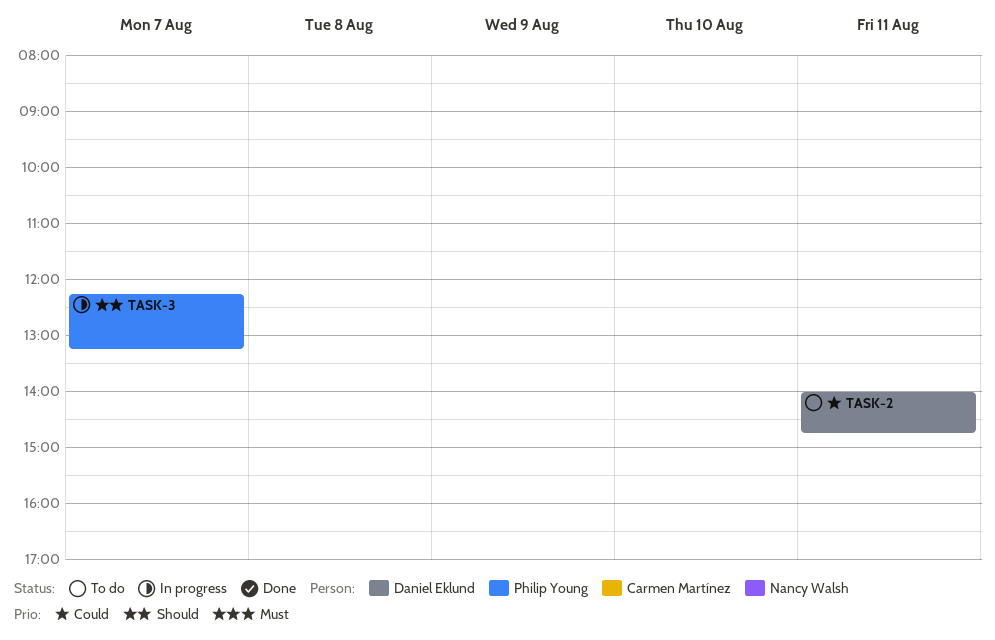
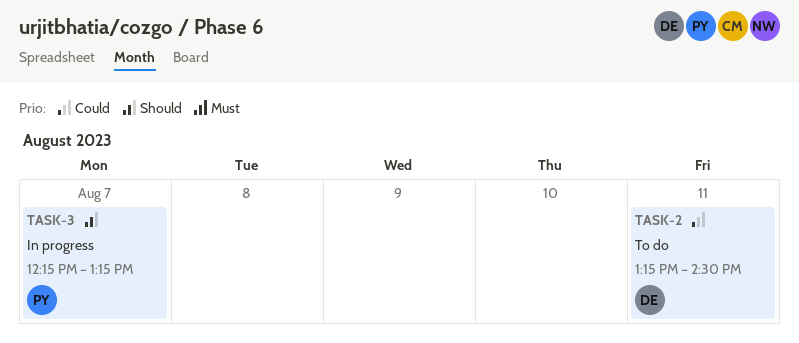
TASK-2, begins: 14:00 -> 13:15
TASK-2, ends: 14:45 -> 14:30

